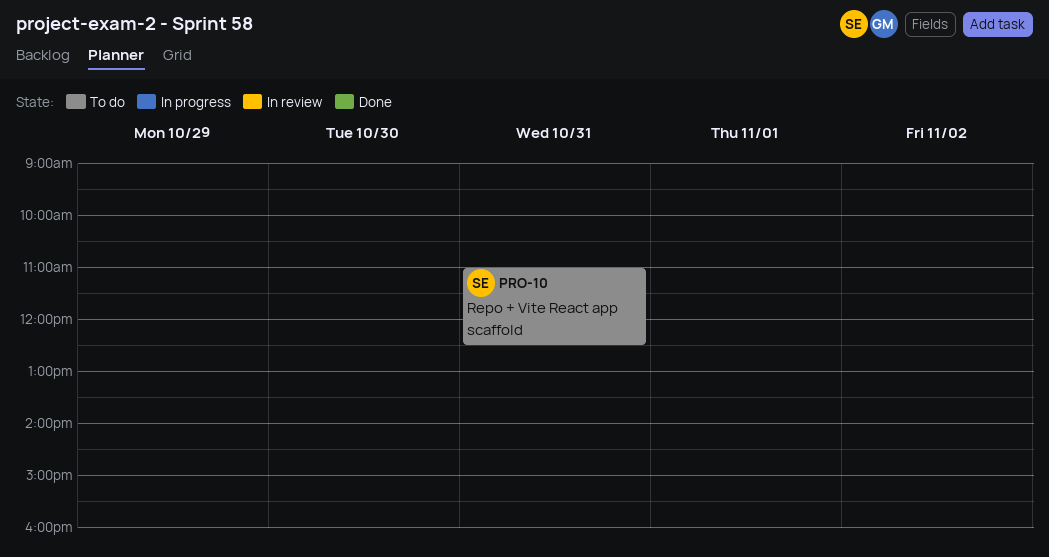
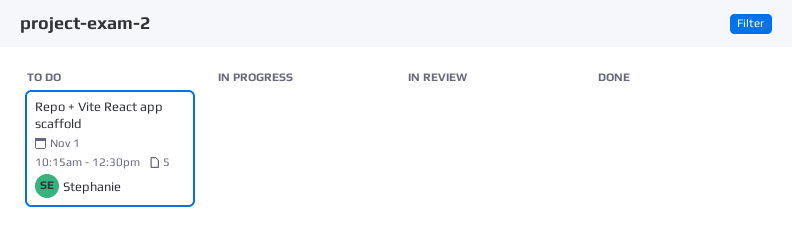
Repo + Vite React app scaffold, day: Oct 31 -> Nov 1
Repo + Vite React app scaffold, begins: 11:00 -> 10:15

